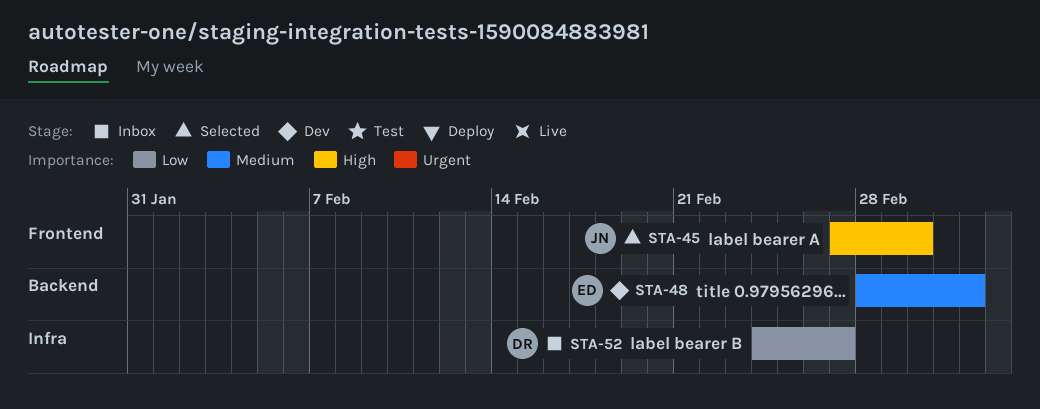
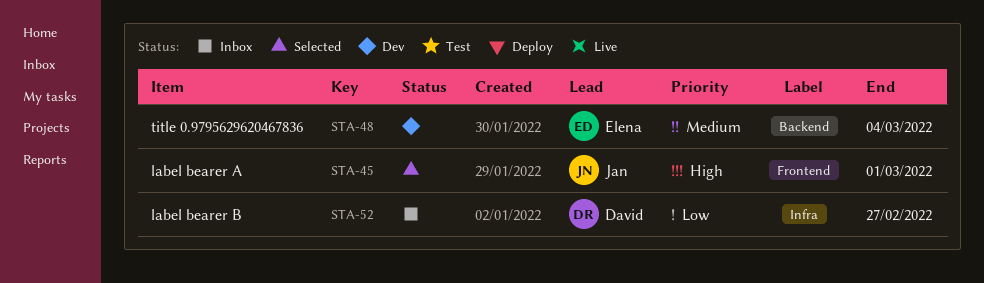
STA-45, due: Mar 2 -> Mar 1

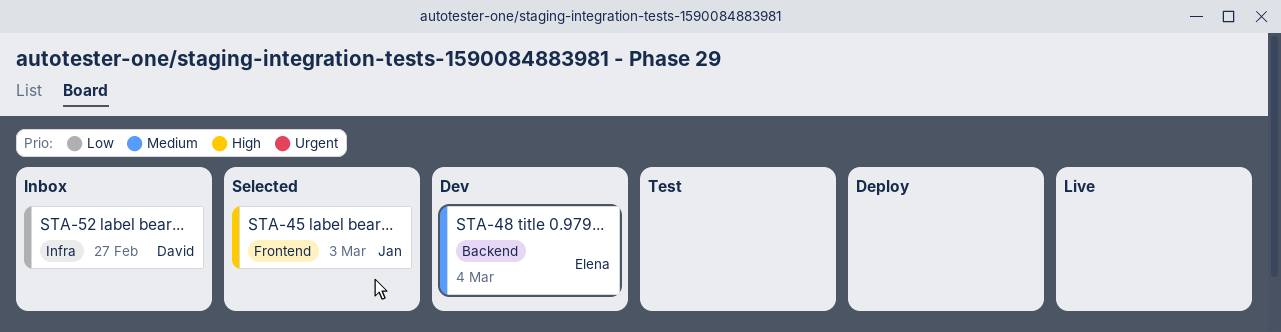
STA-45, due: Mar 1 -> Mar 3

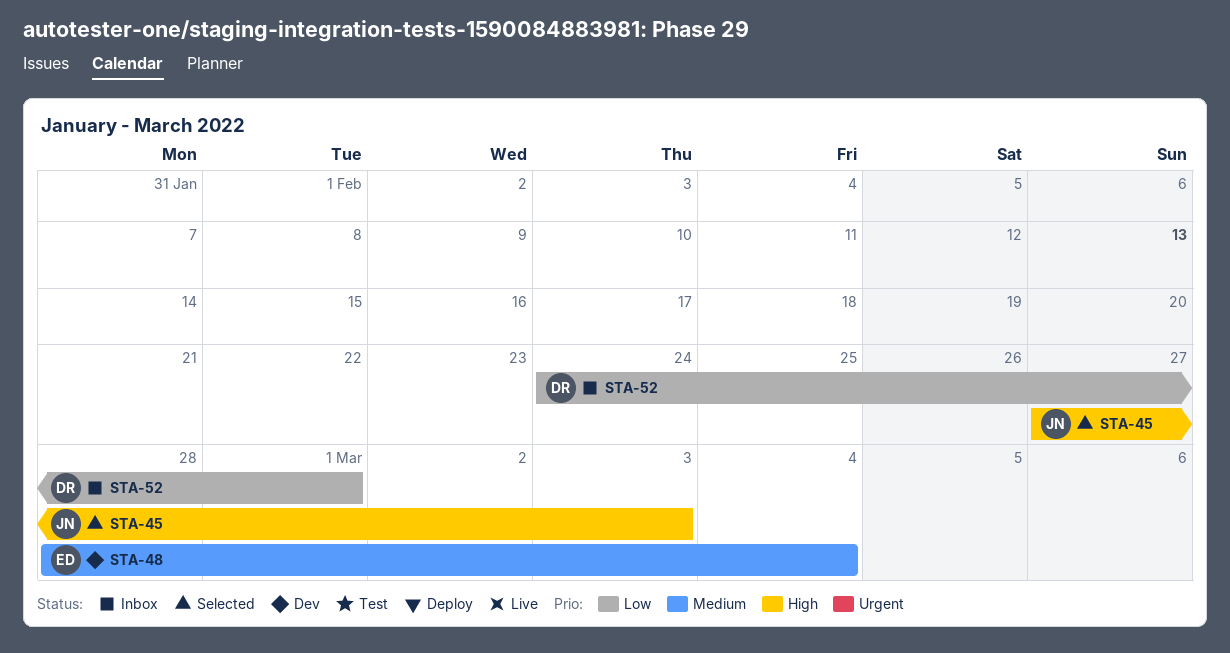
STA-52, due: Feb 27 -> Mar 1

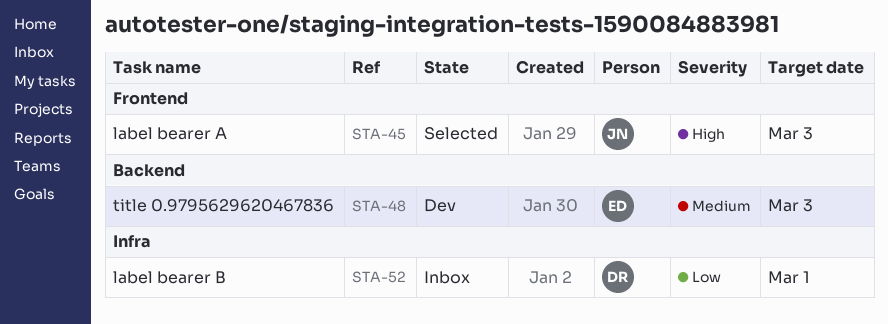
STA-48, due: Mar 4 -> Mar 3

